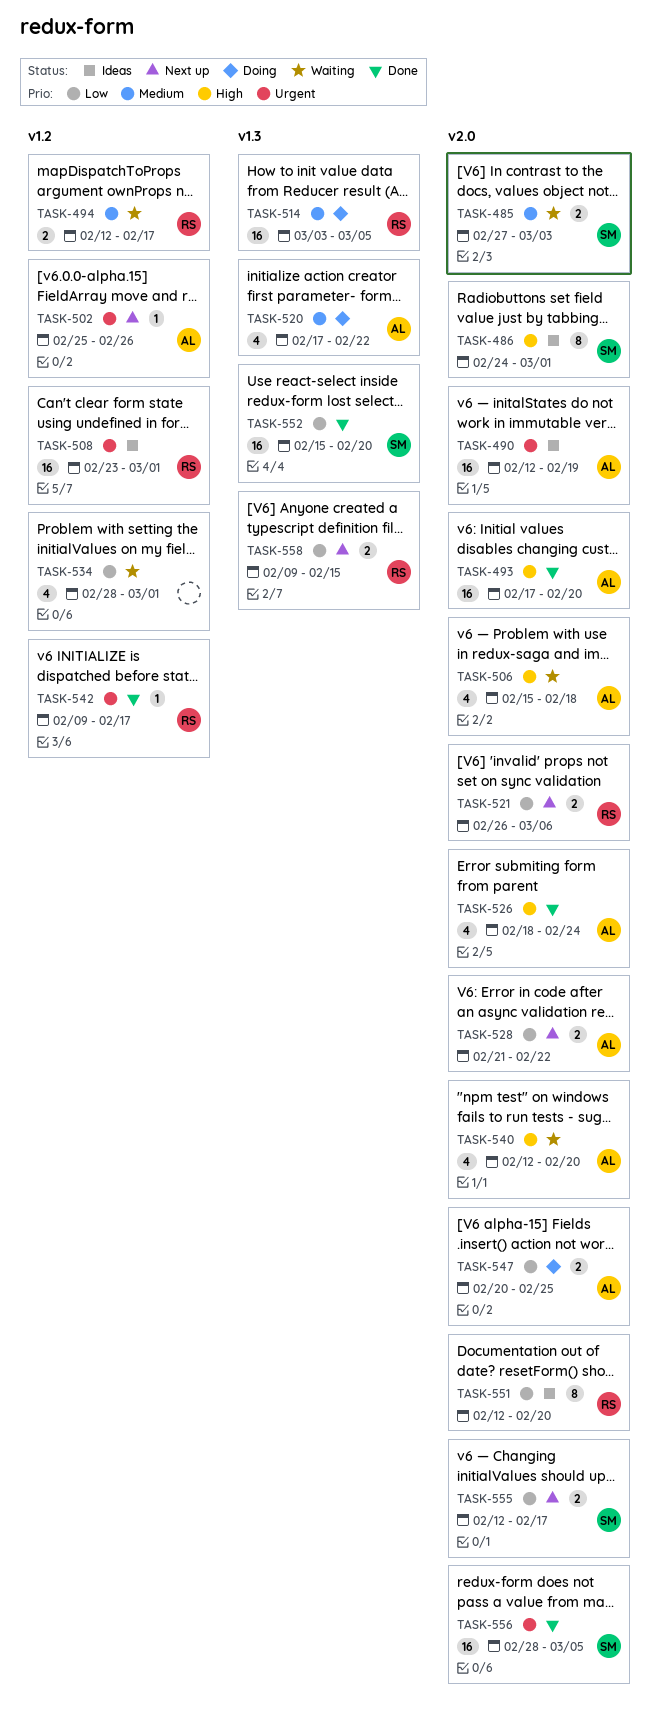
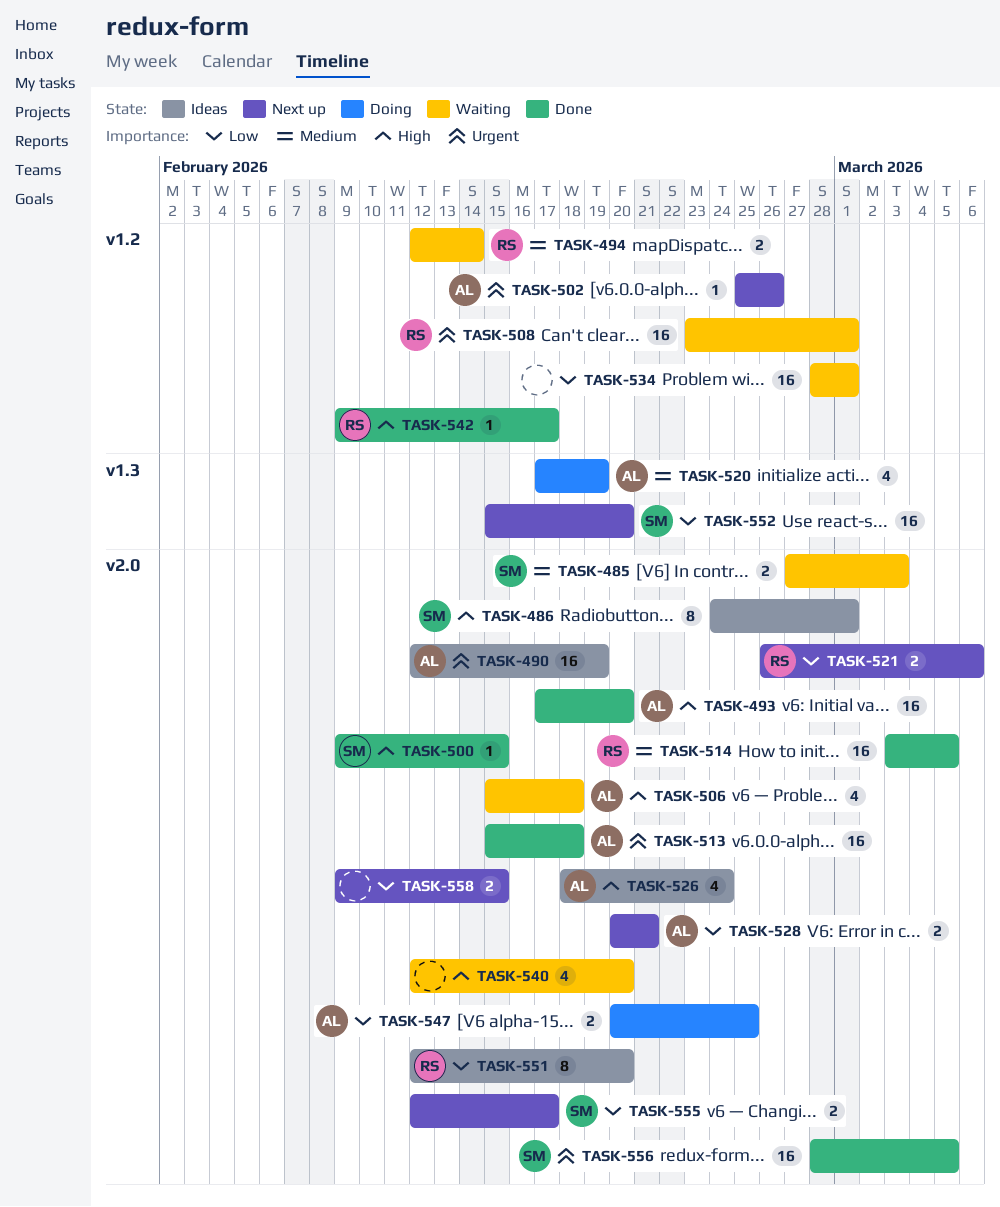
TASK-494, due: Feb 17 -> Feb 14
TASK-500: none -> present
TASK-508, status: Ideas -> Waiting
TASK-513: none -> present
TASK-514, status: Doing -> Done
TASK-514, label: v1.3 -> v2.0
TASK-520, due: Feb 22 -> Feb 19
TASK-526, status: Done -> Ideas
TASK-528, start: Feb 21 -> Feb 20
TASK-528, due: Feb 22 -> Feb 21
TASK-534, estimate: 4 -> 16
TASK-540, owner: AL -> none
TASK-542, priority: Urgent -> High
TASK-552, status: Done -> Next up
TASK-558, owner: RS -> none
TASK-558, label: v1.3 -> v2.0

